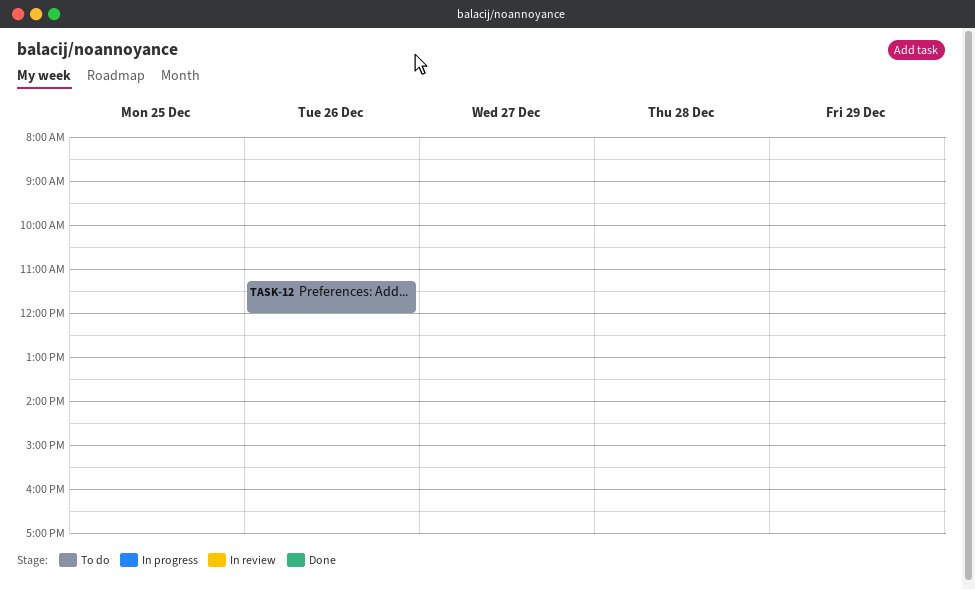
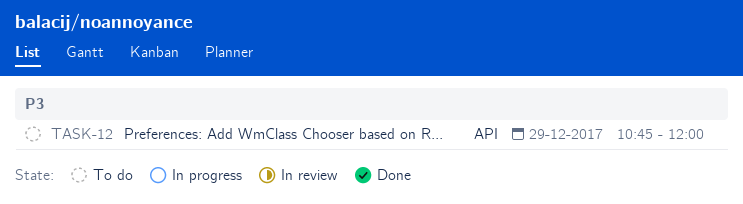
TASK-12, day: Dec 26 -> Dec 29
TASK-12, begins: 11:15 -> 10:45

